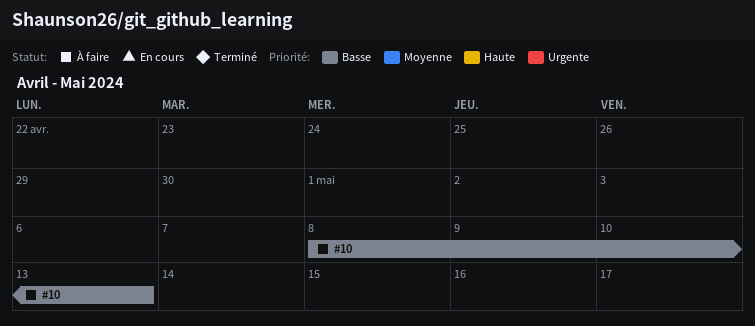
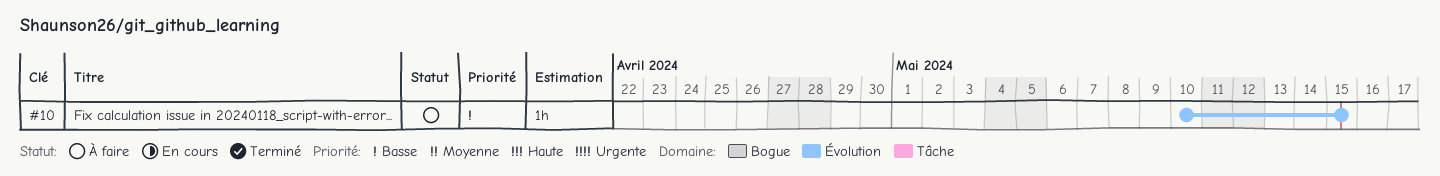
#10, start: May 8 -> May 10
#10, due: May 13 -> May 15

